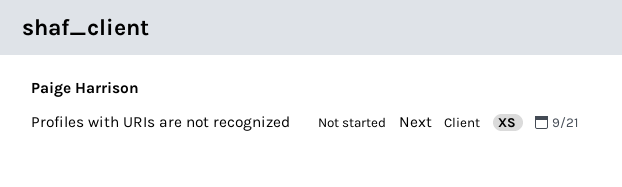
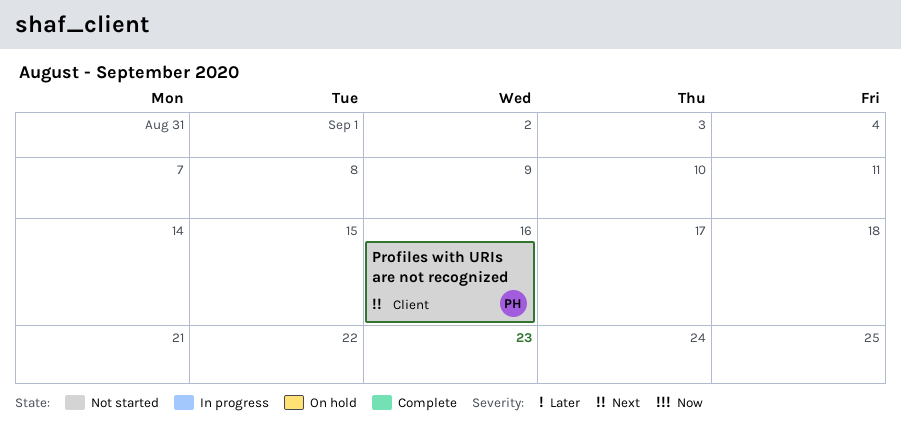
Profiles with URIs are not recognized, due: Sep 21 -> Sep 16

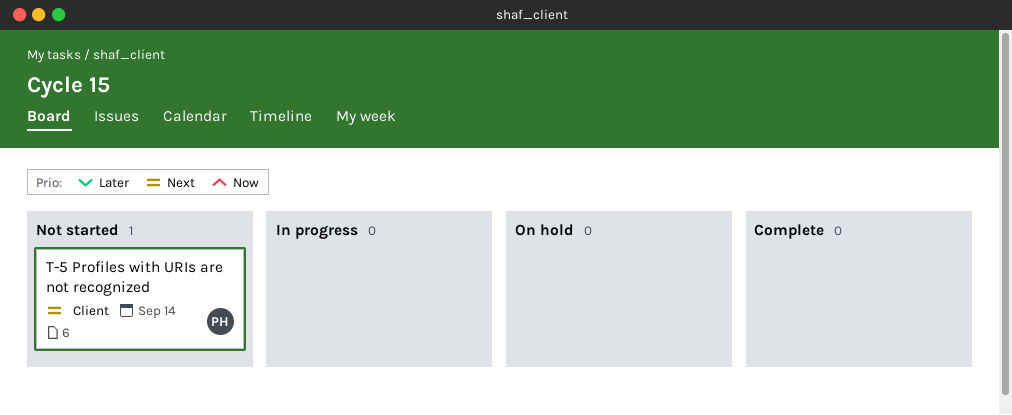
Profiles with URIs are not recognized, due: Sep 16 -> Sep 14

